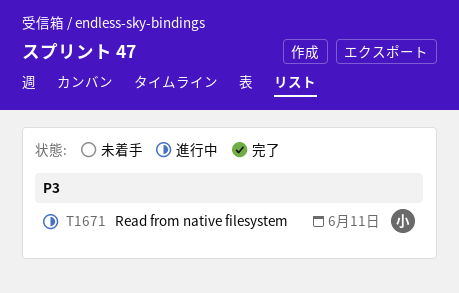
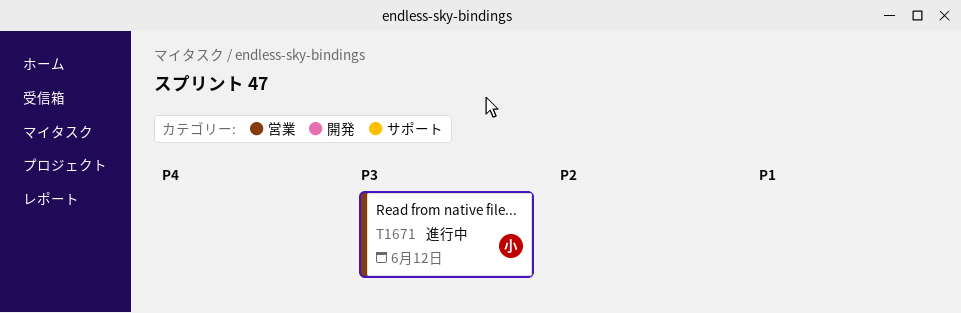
T1671, due: Jun 11 -> Jun 12

